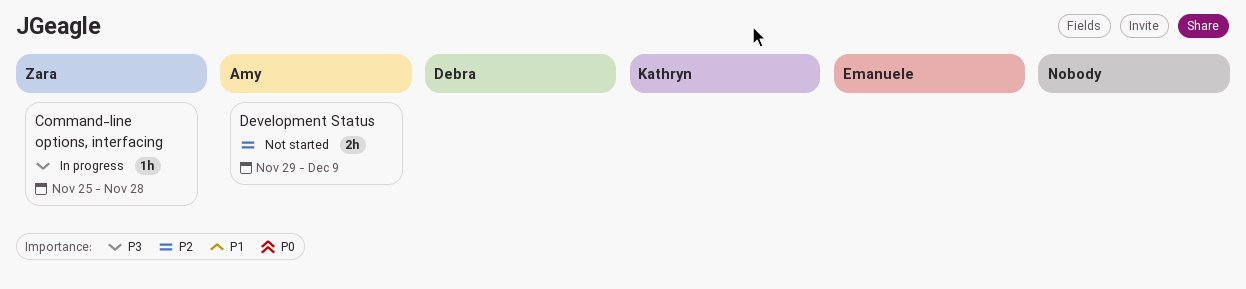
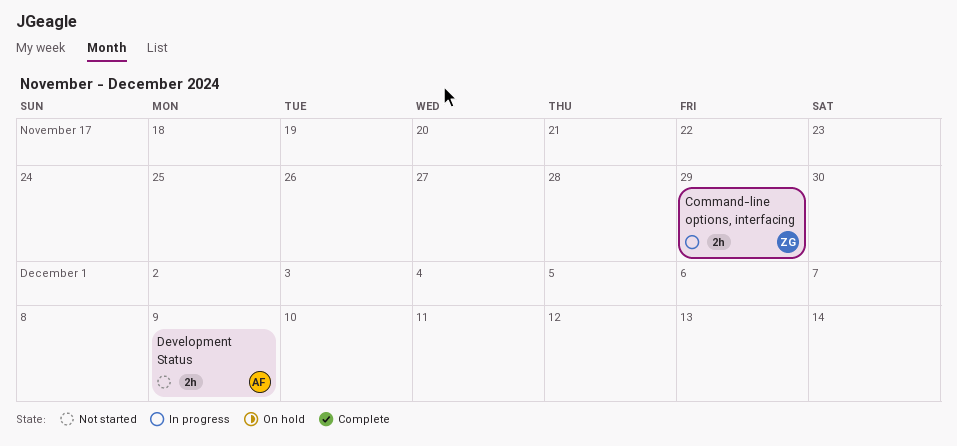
Command-line options, interfacing, estimate: 1h -> 2h
Command-line options, interfacing, due: Nov 28 -> Nov 29

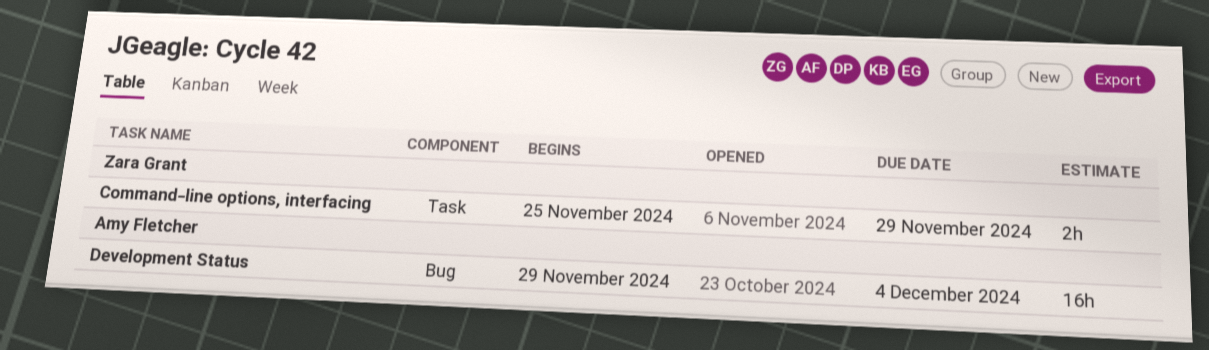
Development Status, estimate: 2h -> 16h
Development Status, due: Dec 9 -> Dec 4

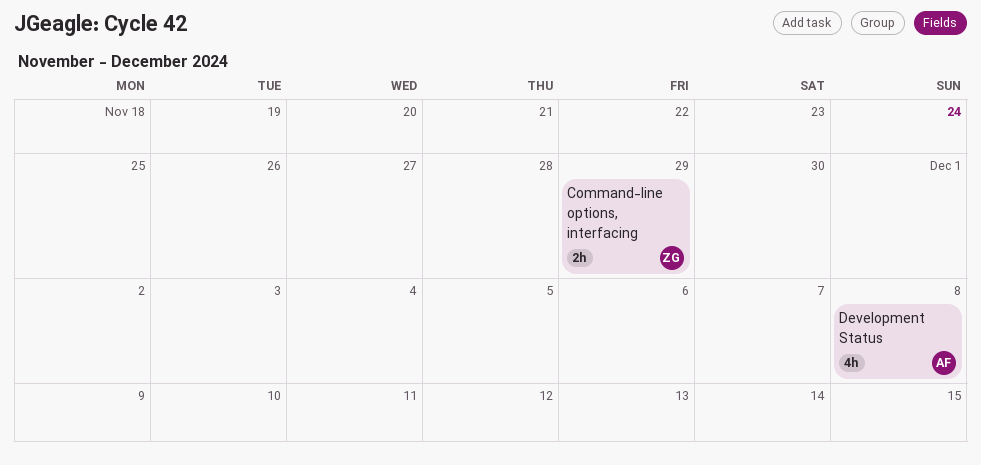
Development Status, estimate: 16h -> 4h
Development Status, due: Dec 4 -> Dec 8

